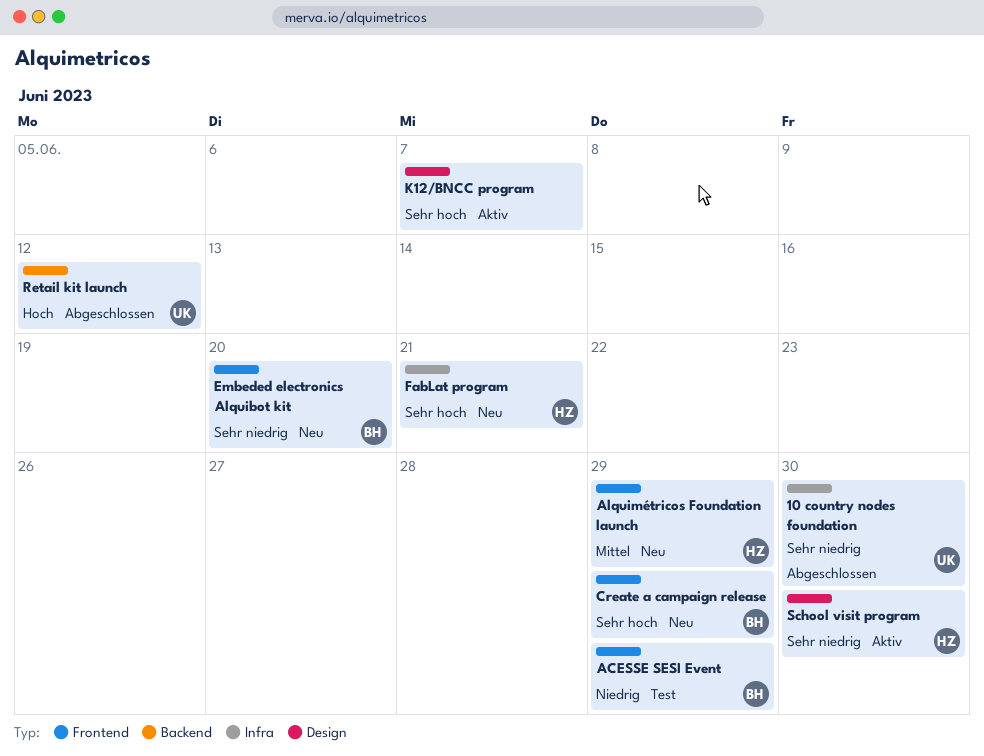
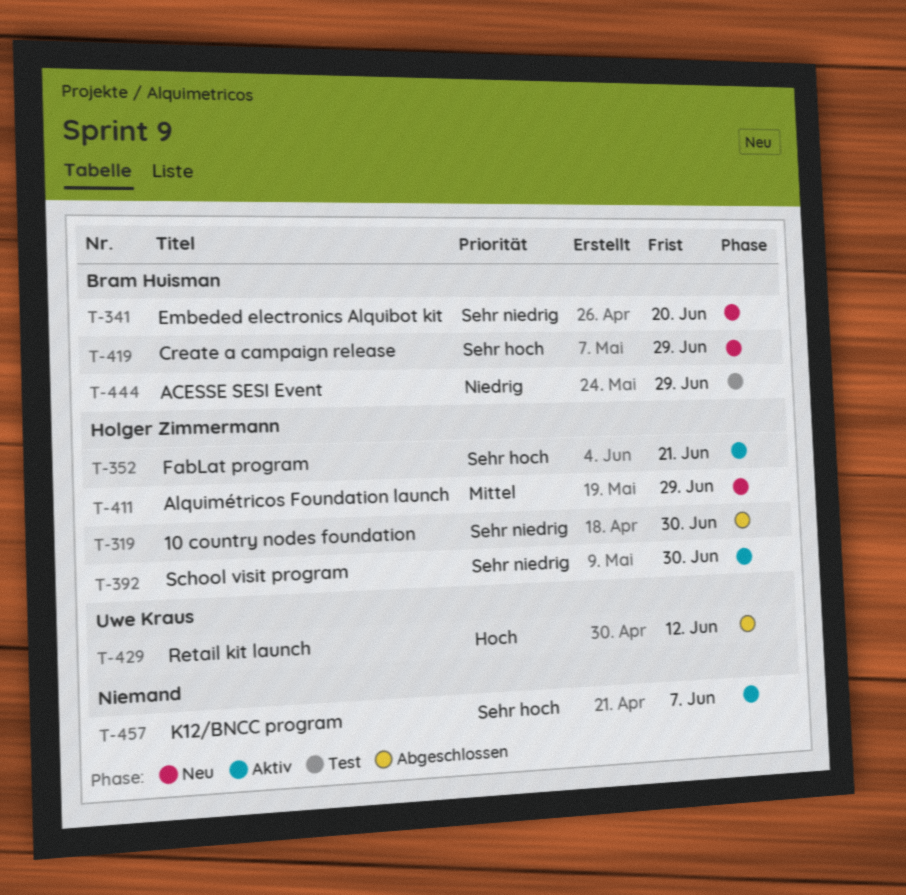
10 country nodes foundation, owner: Uwe Kraus -> Holger Zimmermann
FabLat program, status: Neu -> Aktiv

